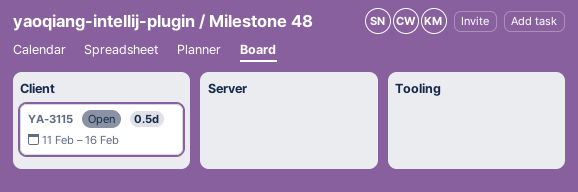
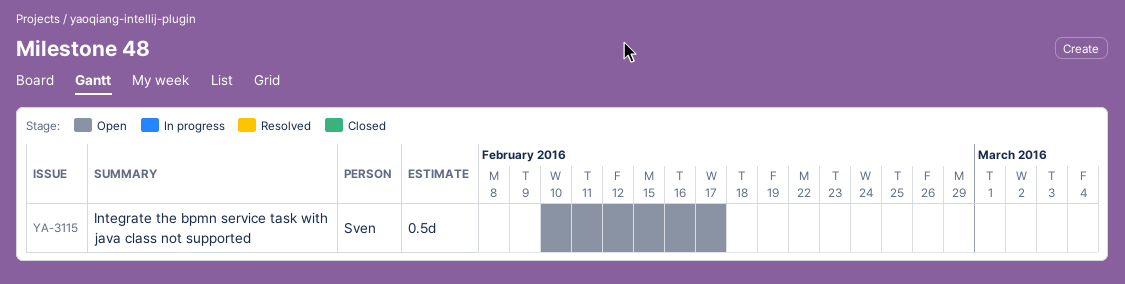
YA-3115, start: Feb 11 -> Feb 10
YA-3115, due: Feb 16 -> Feb 17

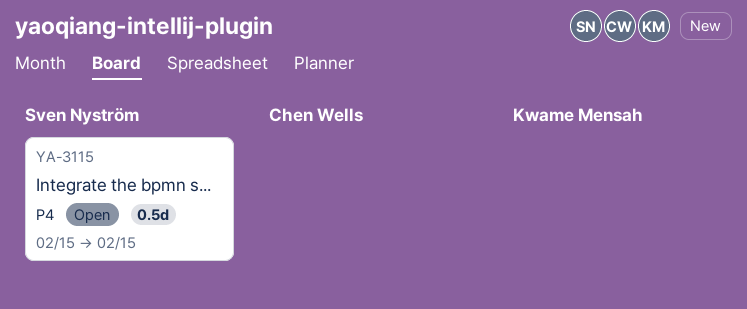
YA-3115, start: Feb 10 -> Feb 15
YA-3115, due: Feb 17 -> Feb 15

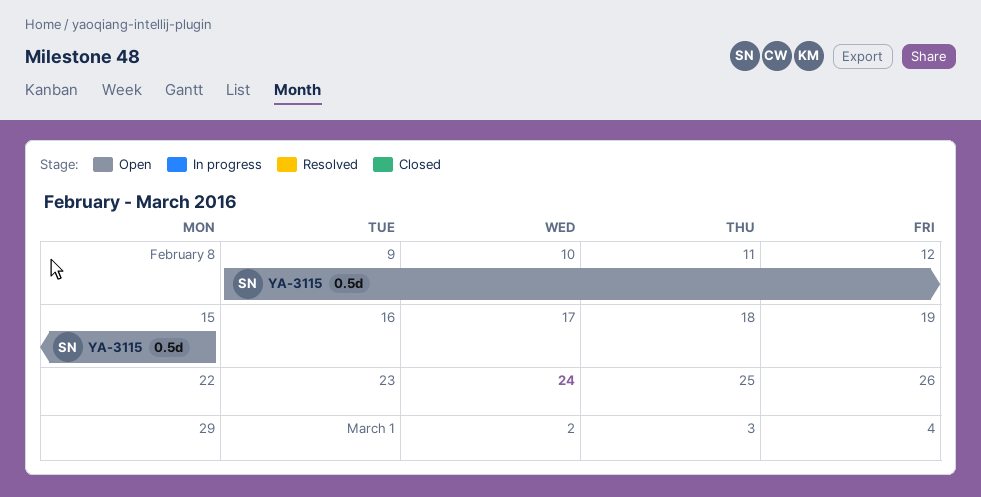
YA-3115, start: Feb 15 -> Feb 9

